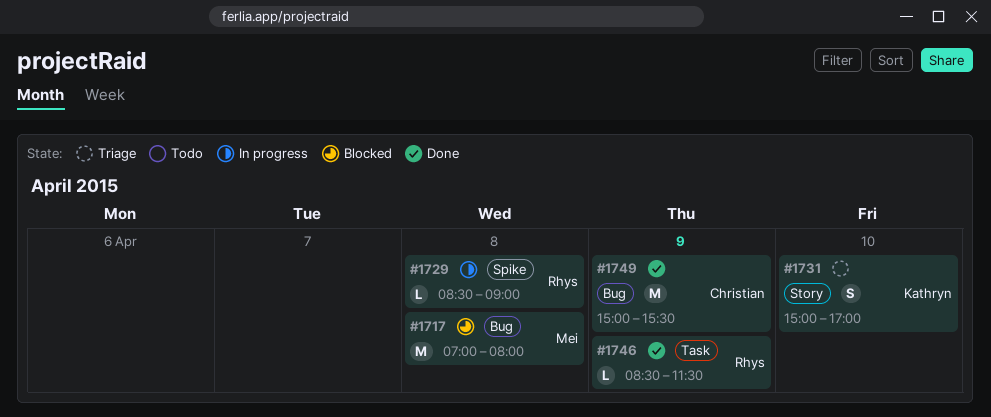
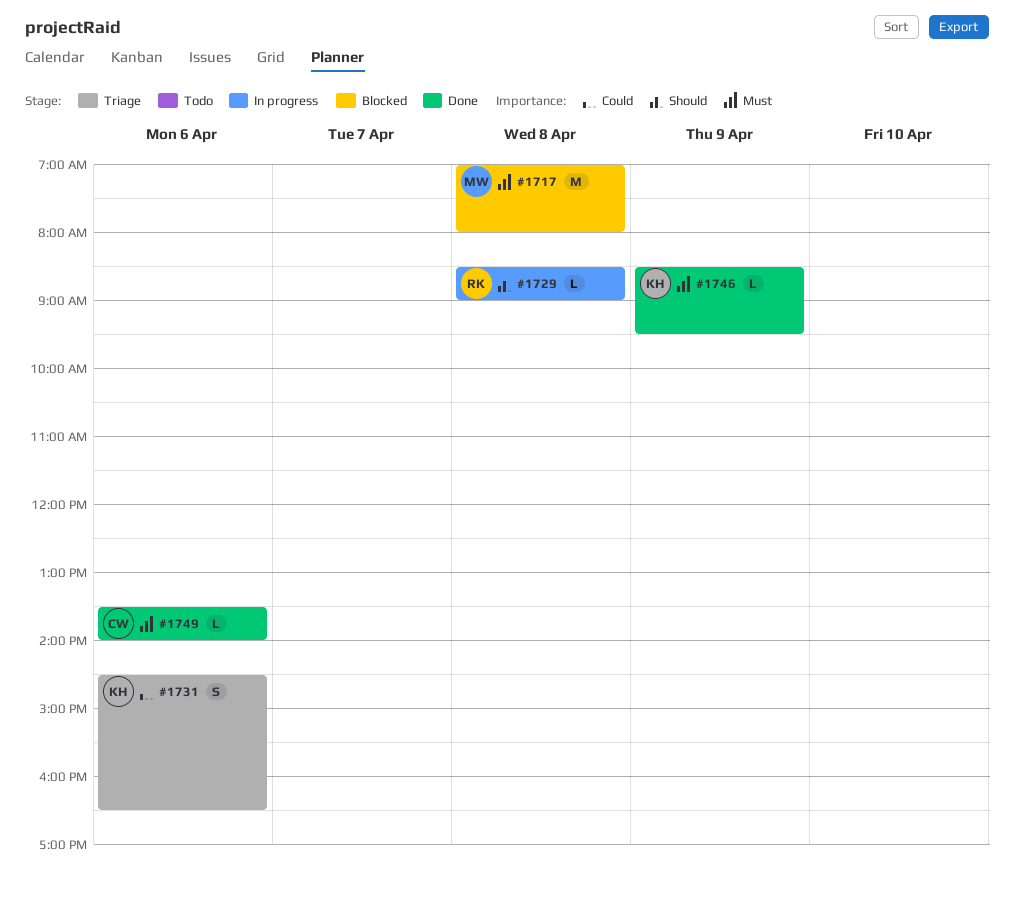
#1731, day: Apr 10 -> Apr 6
#1731, begins: 15:00 -> 14:30
#1731, ends: 17:00 -> 16:30
#1746, owner: Rhys -> Kathryn
#1746, ends: 11:30 -> 09:30
#1749, estimate: M -> L
#1749, day: Apr 9 -> Apr 6
#1749, begins: 15:00 -> 13:30
#1749, ends: 15:30 -> 14:00

